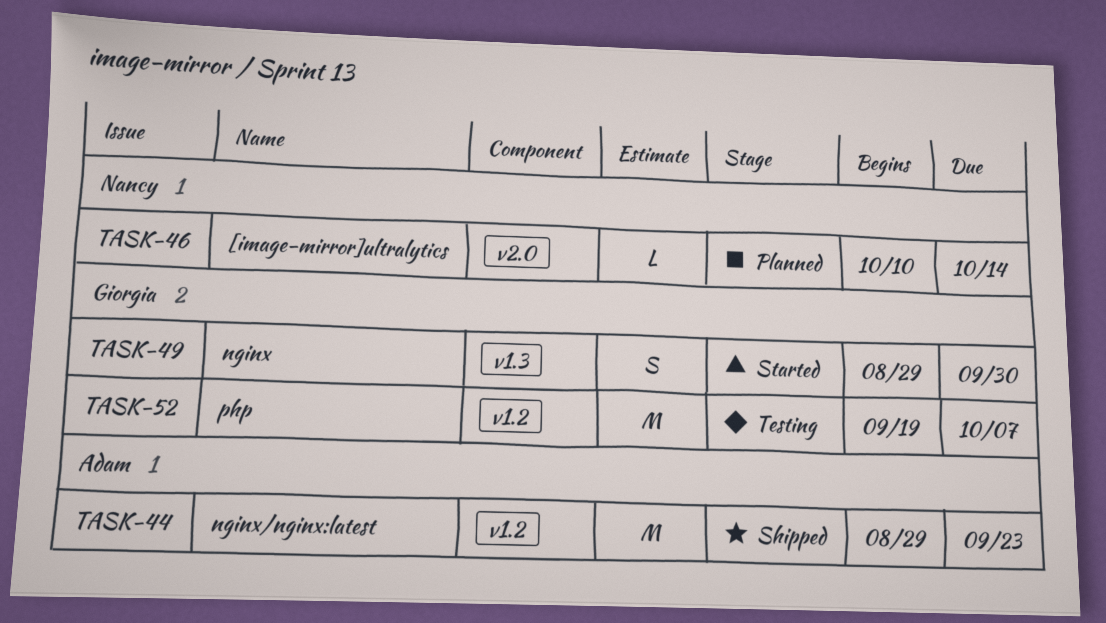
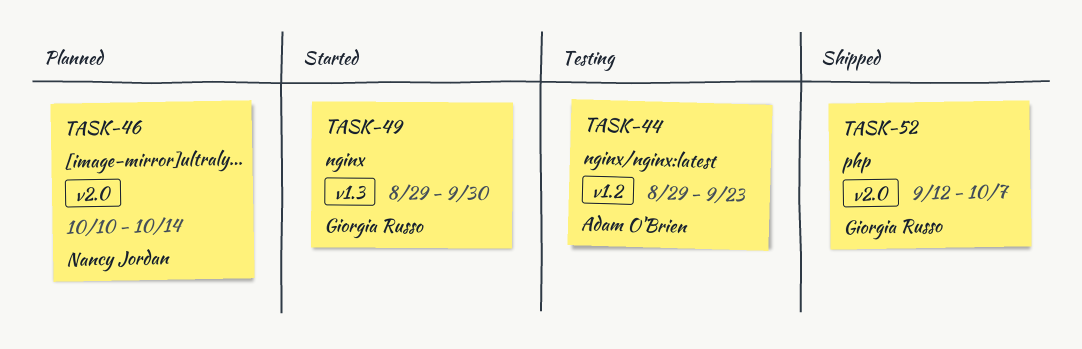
TASK-44, status: Shipped -> Testing
TASK-52, status: Testing -> Shipped
TASK-52, label: v1.2 -> v2.0
TASK-52, start: Sep 19 -> Sep 12

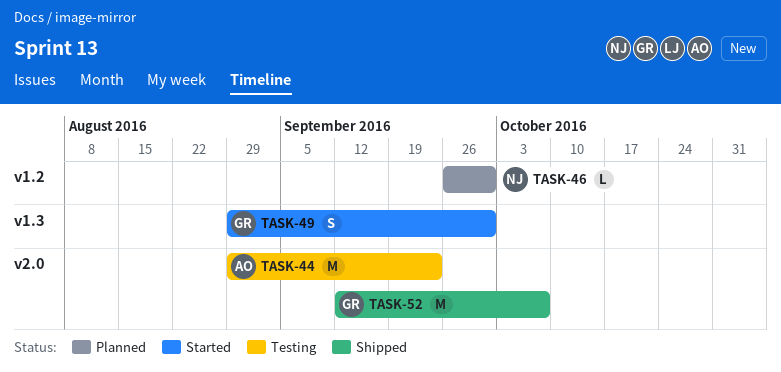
TASK-44, label: v1.2 -> v2.0
TASK-46, label: v2.0 -> v1.2
TASK-46, start: Oct 10 -> Sep 26
TASK-46, due: Oct 14 -> Sep 30

